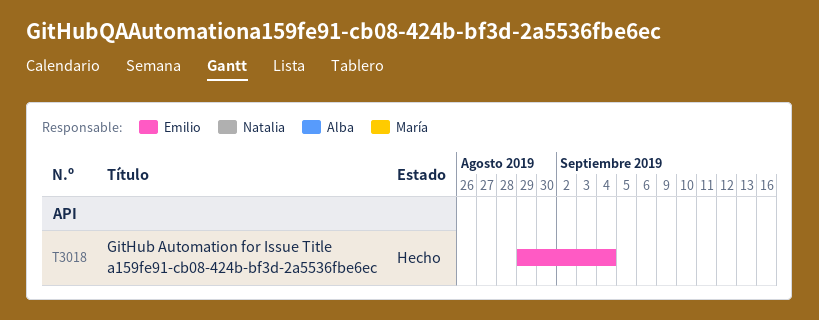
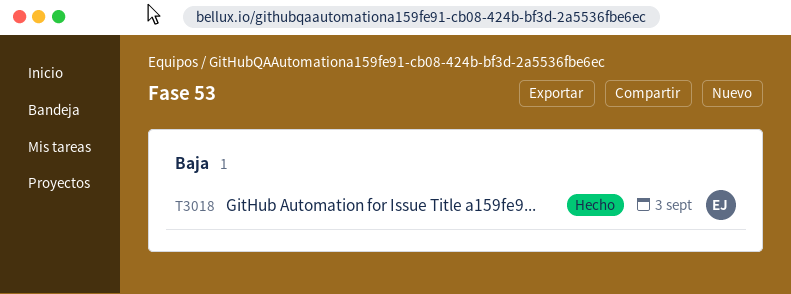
T3018, due: Sep 4 -> Sep 3

